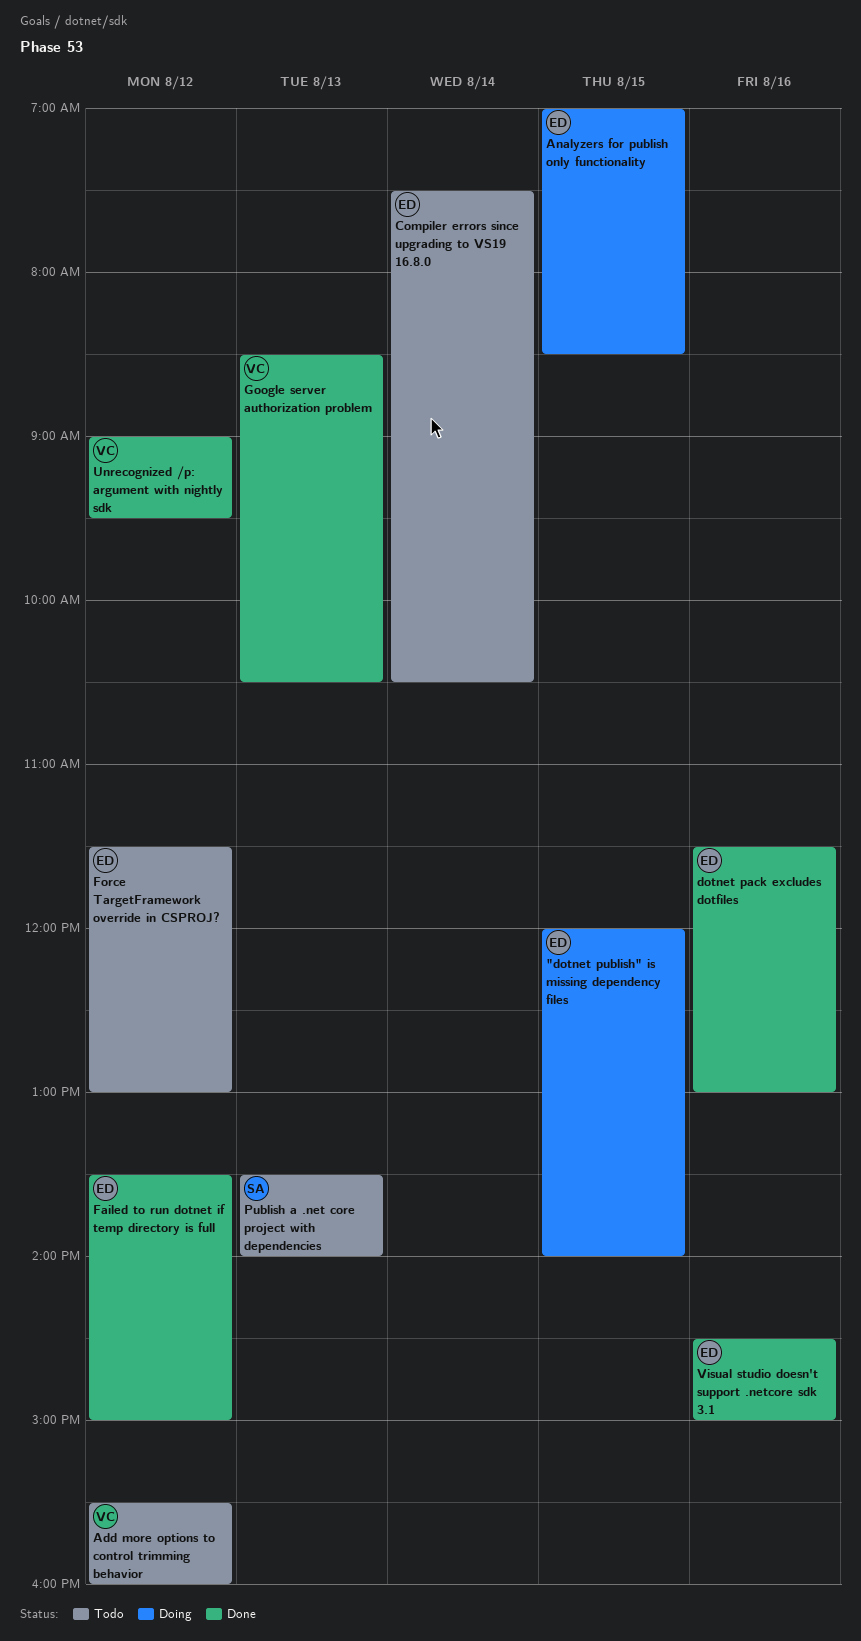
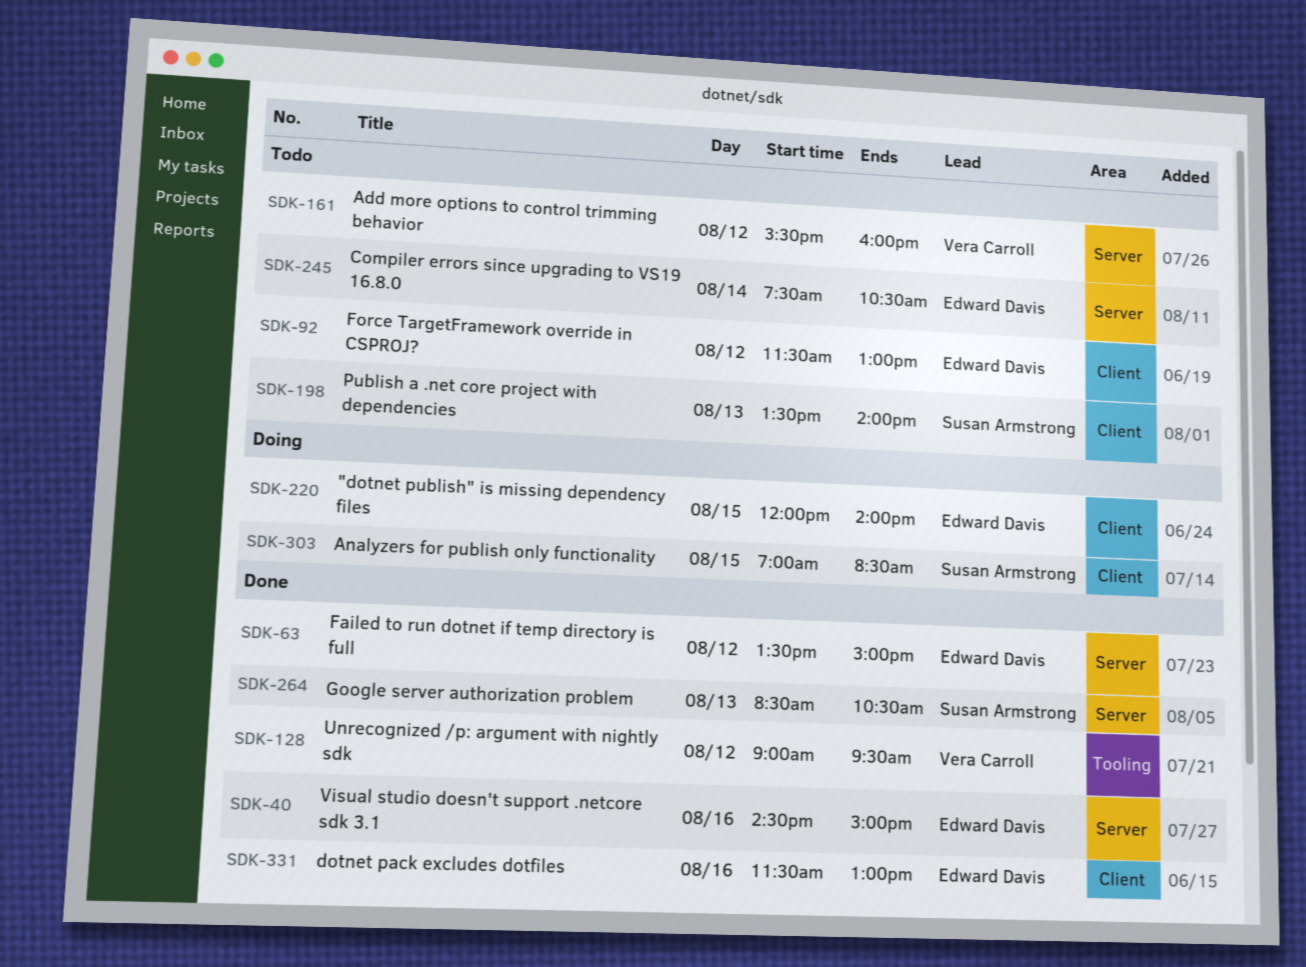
Analyzers for publish only functionality, owner: Edward Davis -> Susan Armstrong
Google server authorization problem, owner: Vera Carroll -> Susan Armstrong

